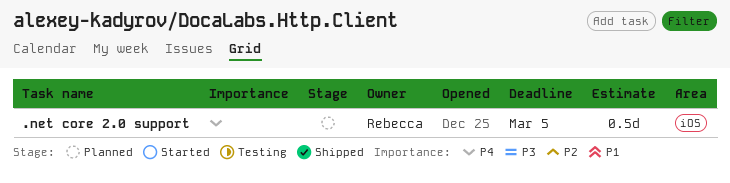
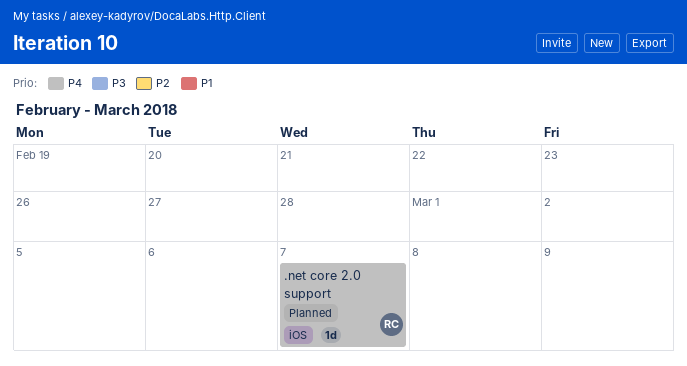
.net core 2.0 support, estimate: 0.5d -> 1d
.net core 2.0 support, due: Mar 5 -> Mar 7

